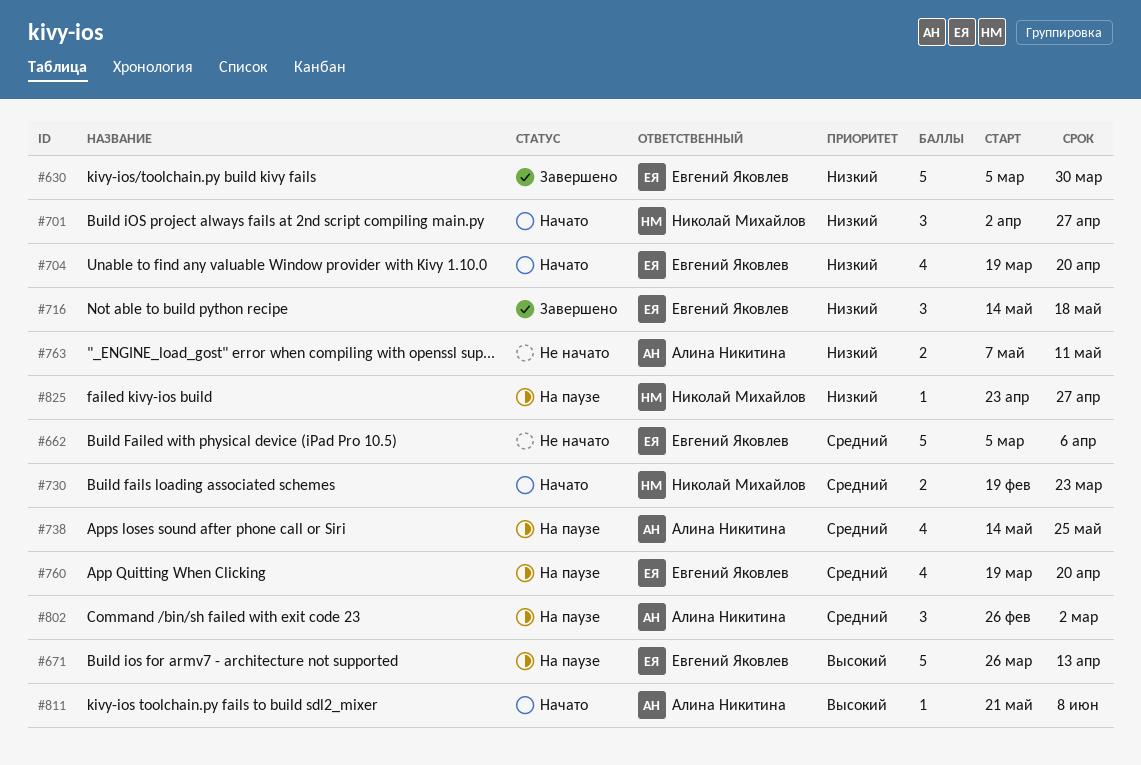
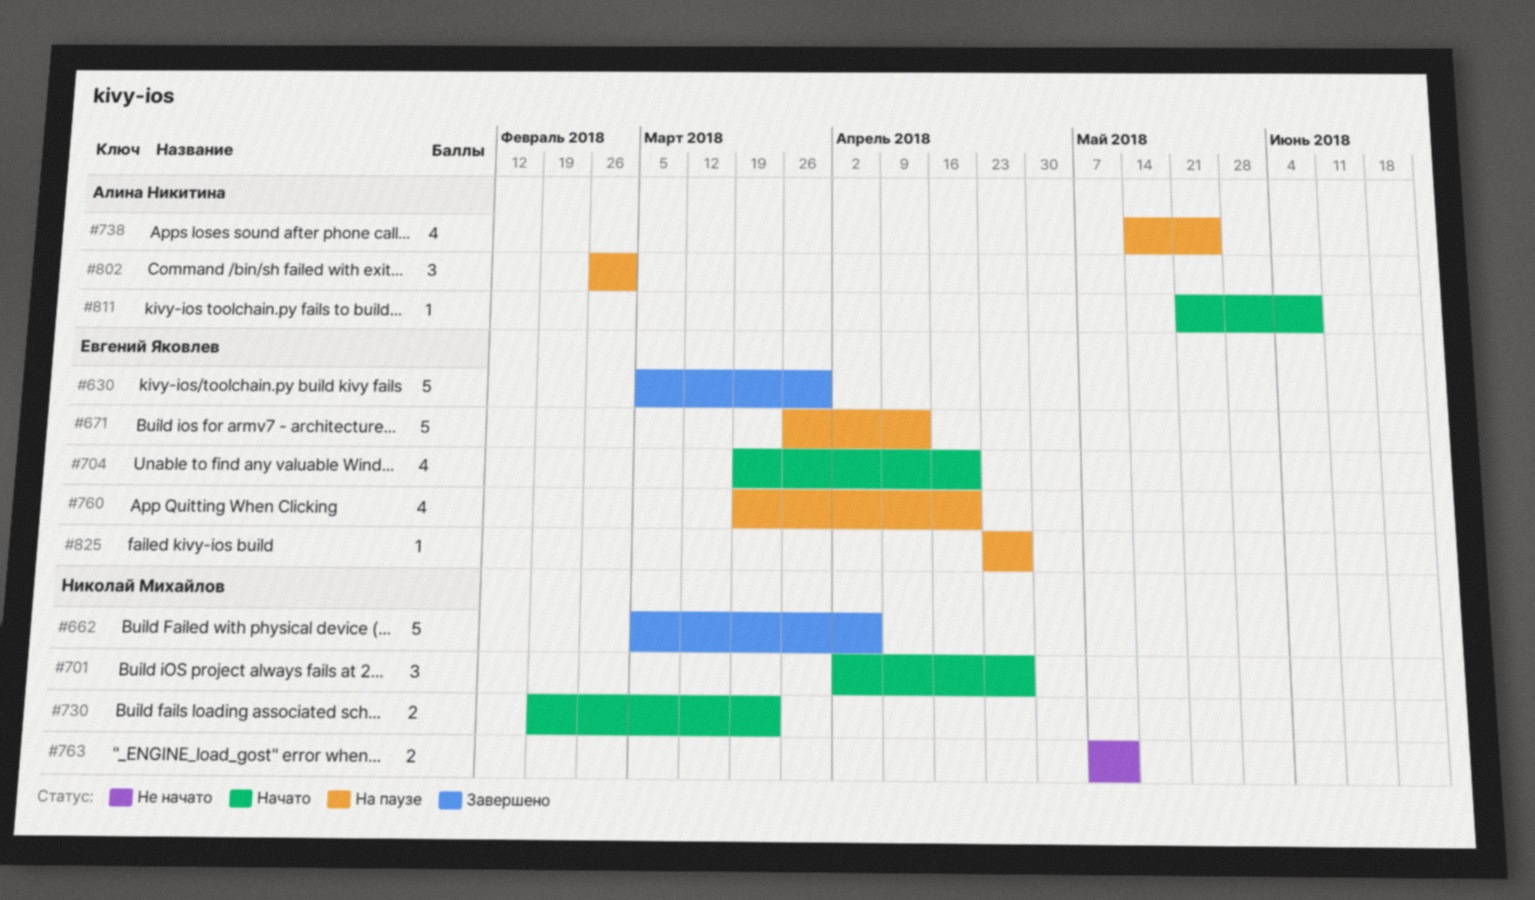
#662, status: Не начато -> Завершено
#662, owner: Евгений Яковлев -> Николай Михайлов
#716: present -> none
#763, owner: Алина Никитина -> Николай Михайлов
#825, owner: Николай Михайлов -> Евгений Яковлев

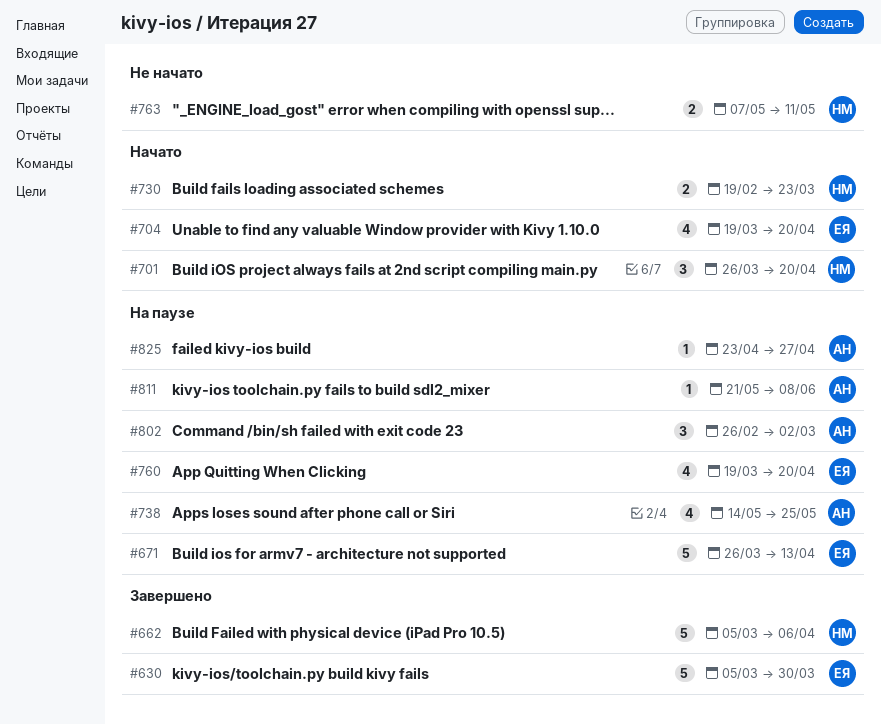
#701, start: Apr 2 -> Mar 26
#701, due: Apr 27 -> Apr 20
#811, status: Начато -> На паузе
#825, owner: Евгений Яковлев -> Алина Никитина

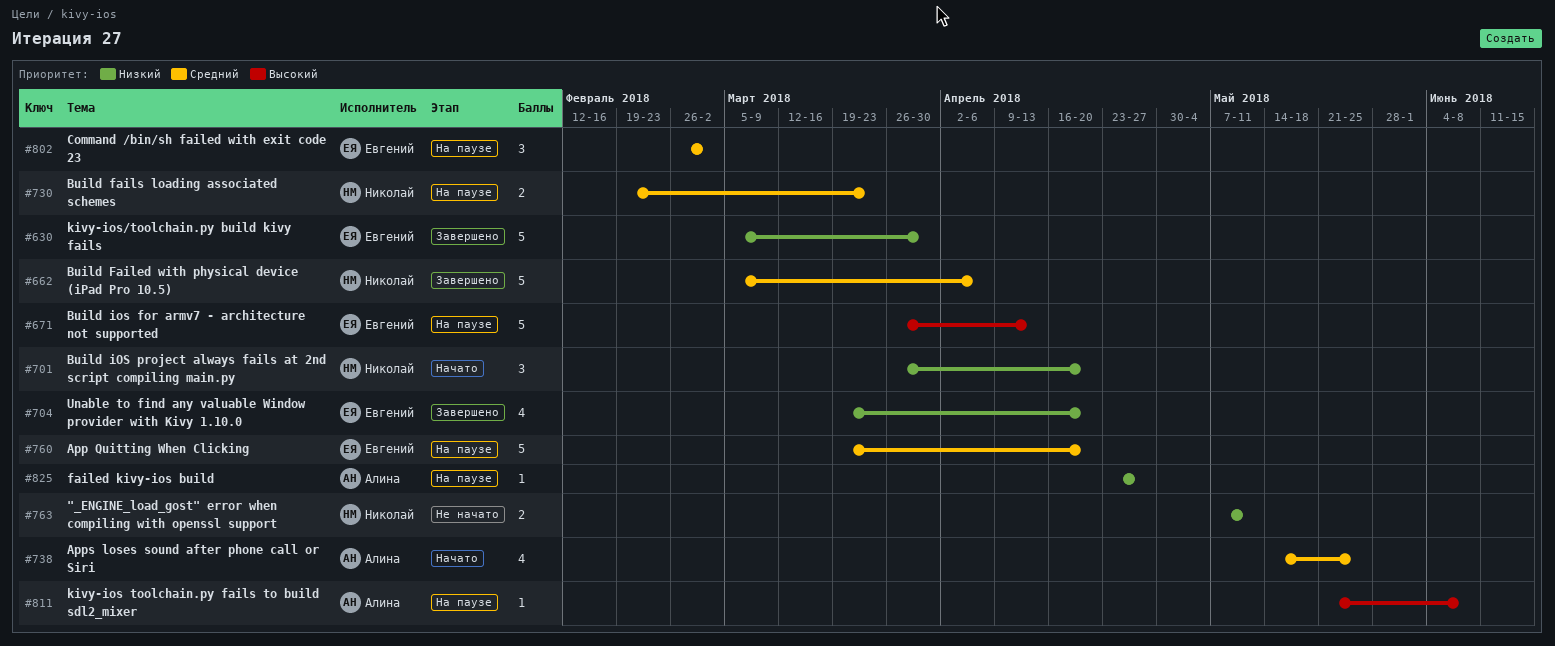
#704, status: Начато -> Завершено
#730, status: Начато -> На паузе
#738, status: На паузе -> Начато
#760, estimate: 4 -> 5
#802, owner: Алина -> Евгений

